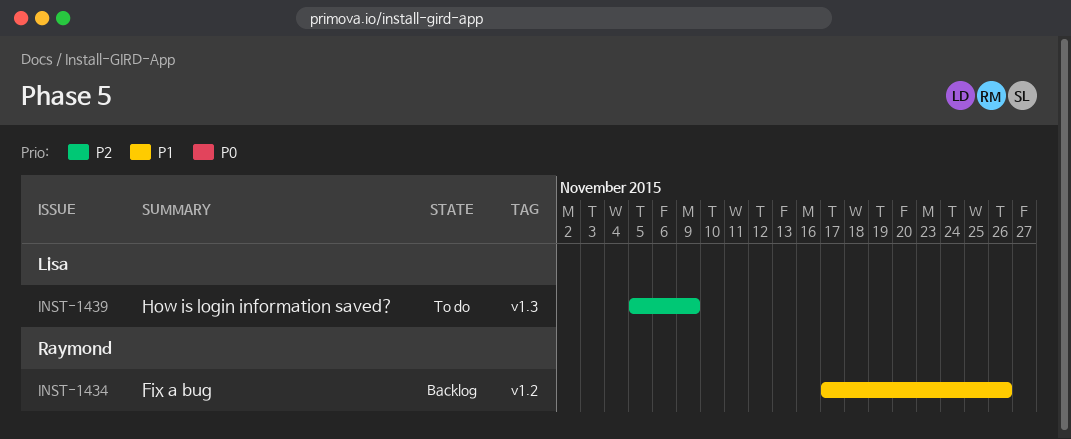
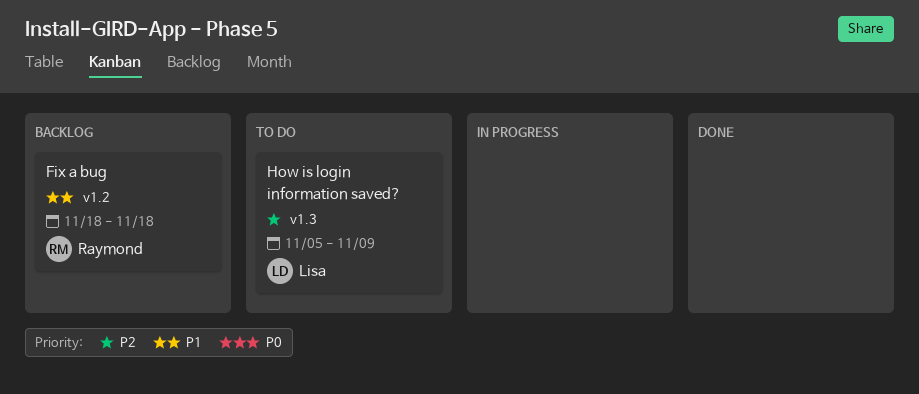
Fix a bug, start: Nov 17 -> Nov 18
Fix a bug, due: Nov 26 -> Nov 18

